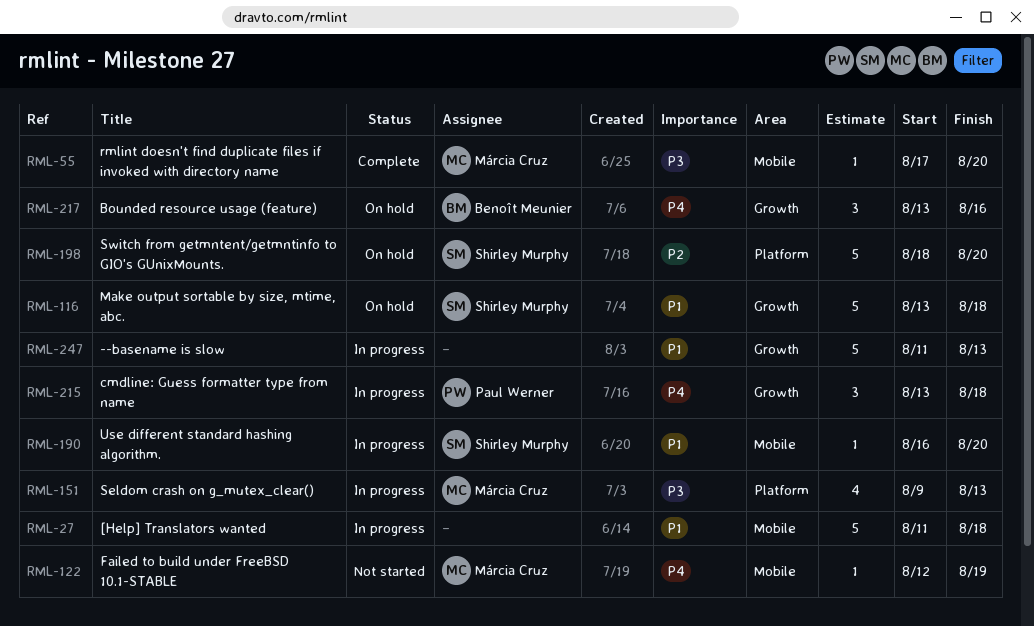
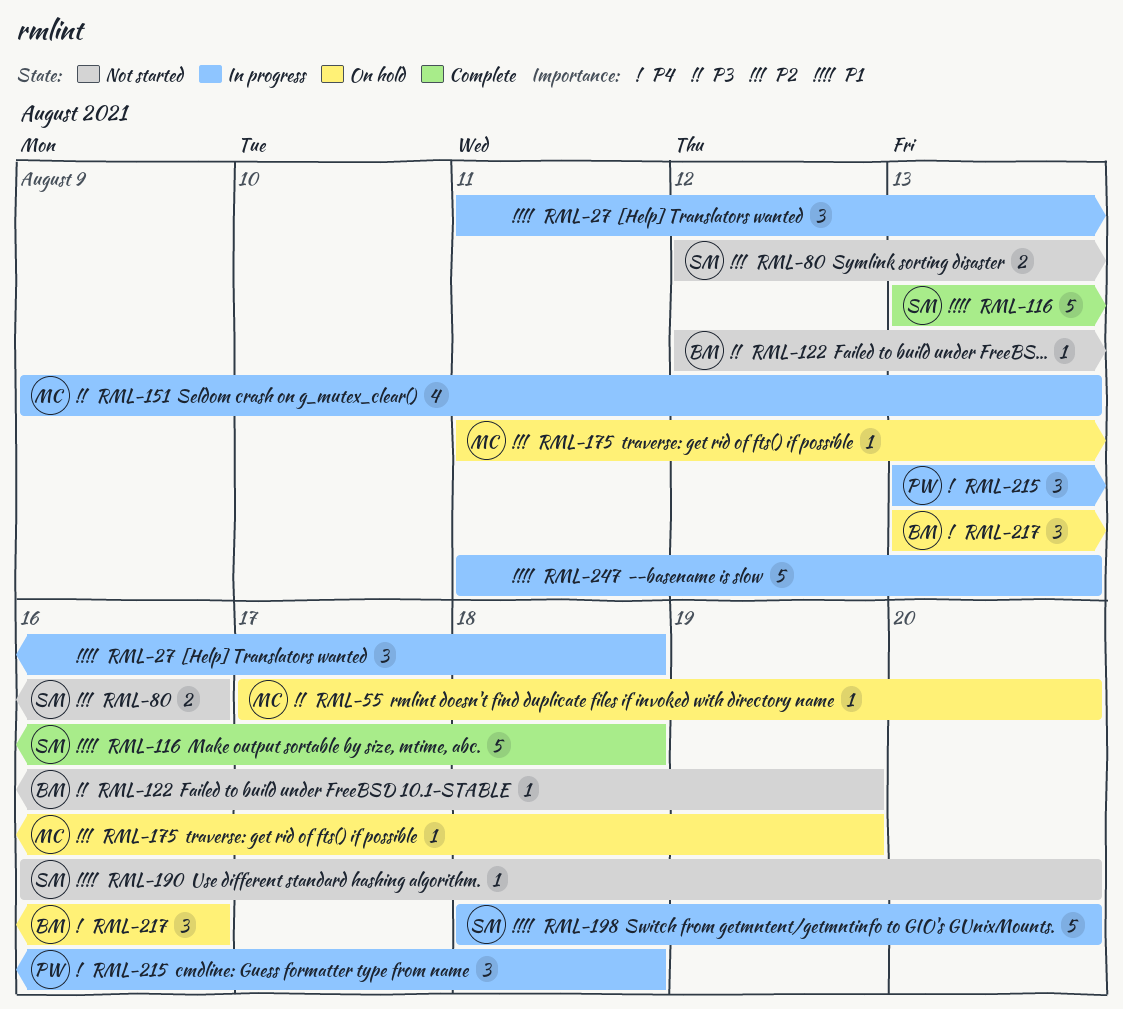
RML-27, estimate: 5 -> 3
RML-55, status: Complete -> On hold
RML-80: none -> present
RML-116, status: On hold -> Complete
RML-122, owner: Márcia Cruz -> Benoît Meunier
RML-122, priority: P4 -> P3
RML-175: none -> present
RML-190, status: In progress -> Not started
RML-198, status: On hold -> In progress
RML-198, priority: P2 -> P1

